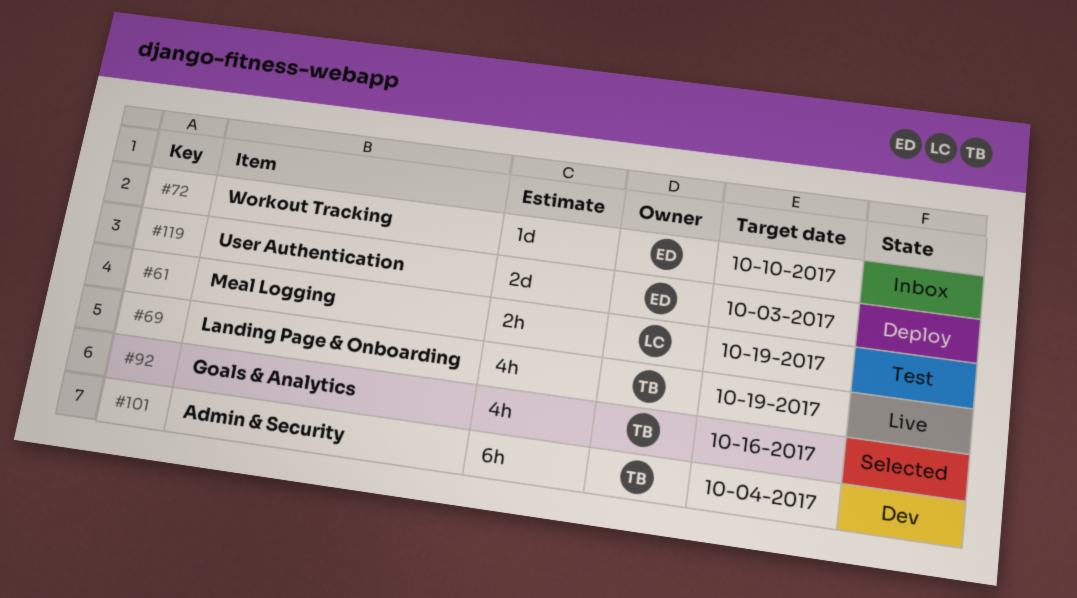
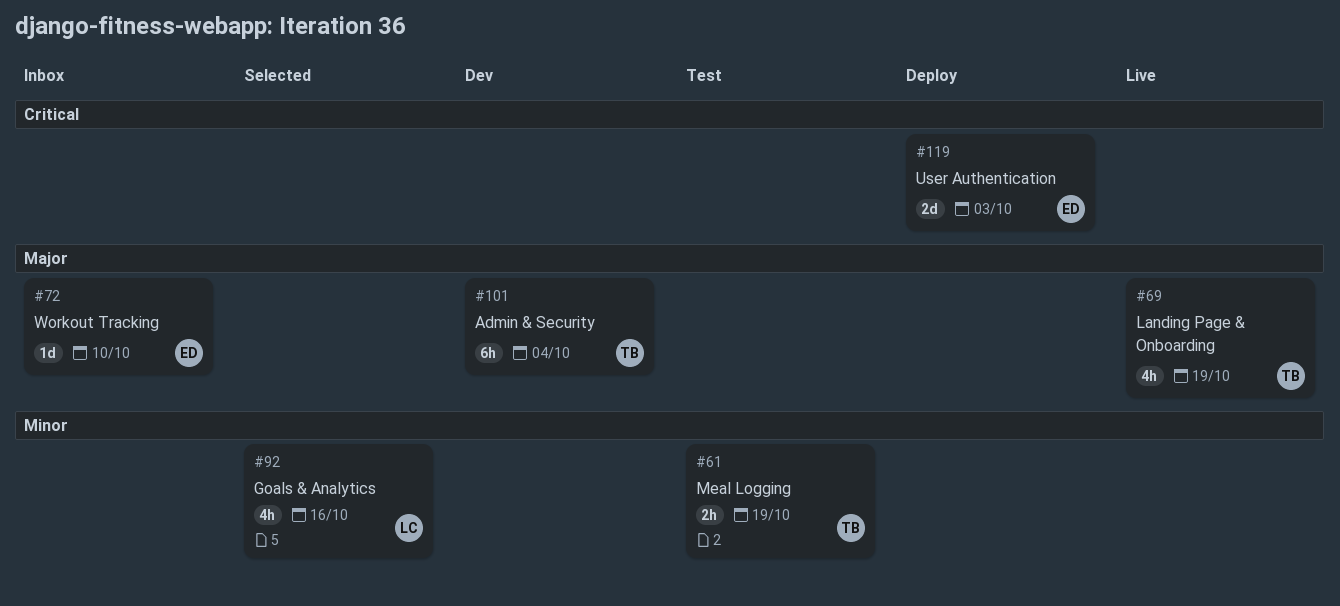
#61, owner: LC -> TB
#92, owner: TB -> LC

